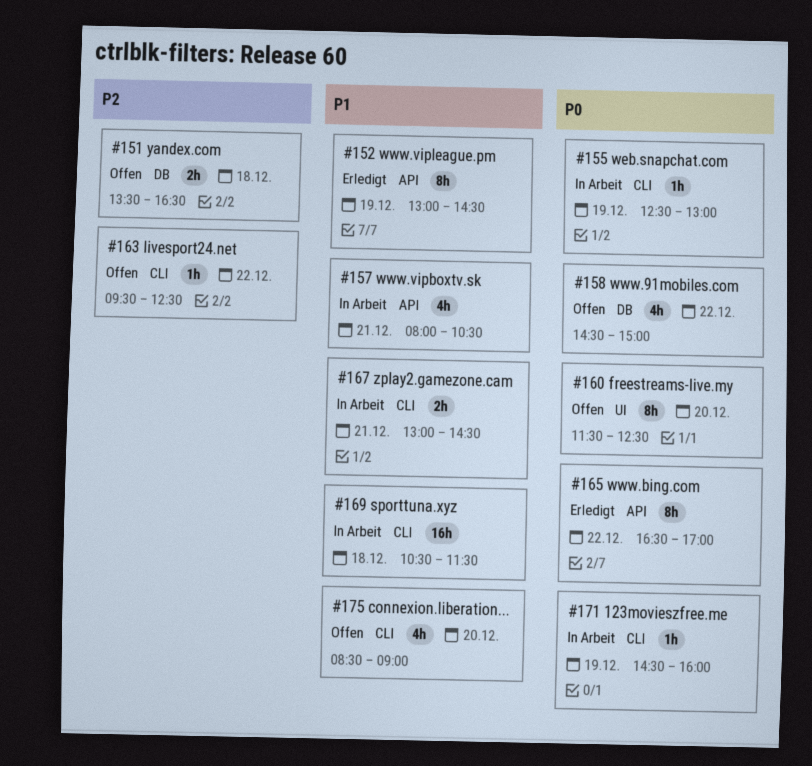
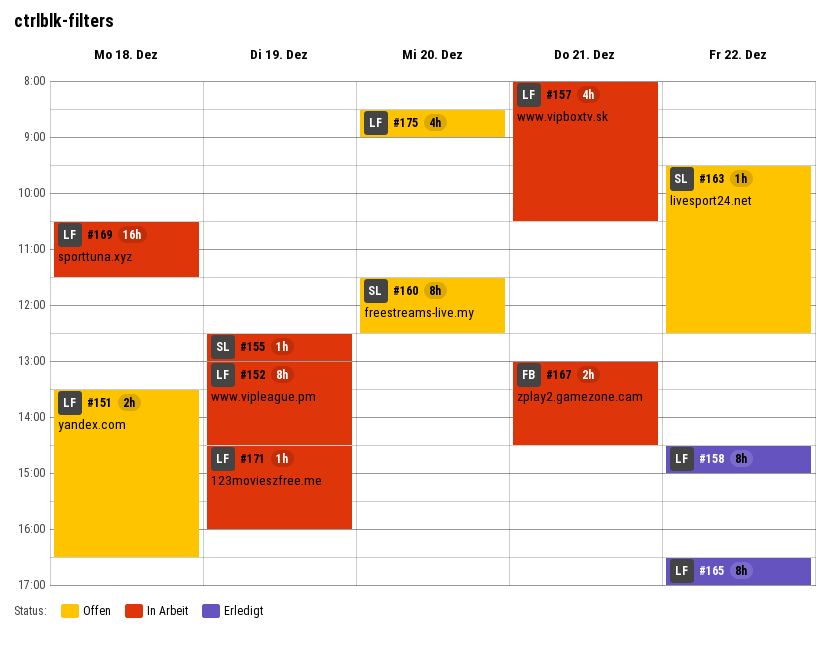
#152, status: Erledigt -> In Arbeit
#158, status: Offen -> Erledigt
#158, estimate: 4h -> 8h

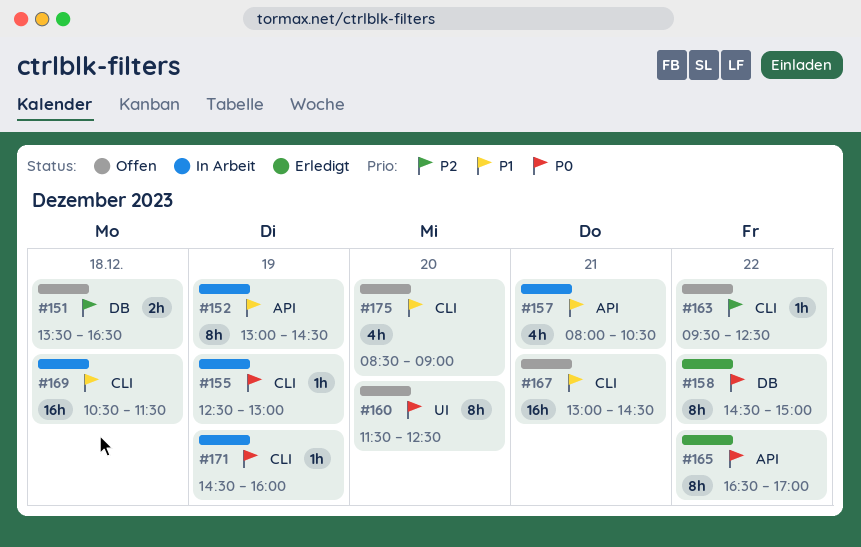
#167, status: In Arbeit -> Offen
#167, estimate: 2h -> 16h

